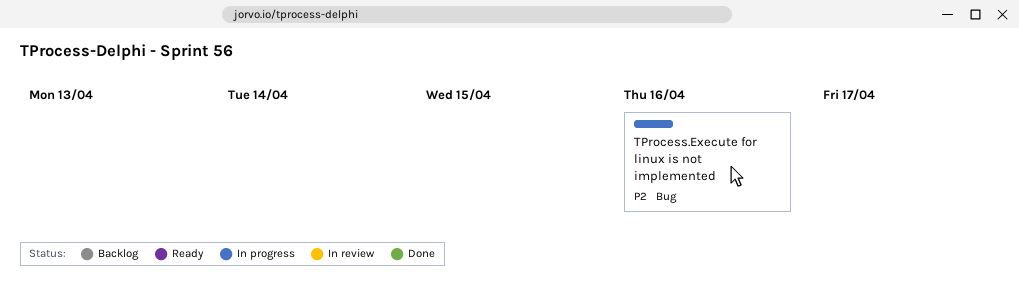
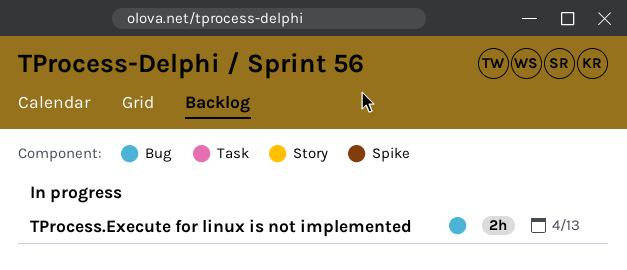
TProcess.Execute for linux is not implemented, due: Apr 16 -> Apr 13

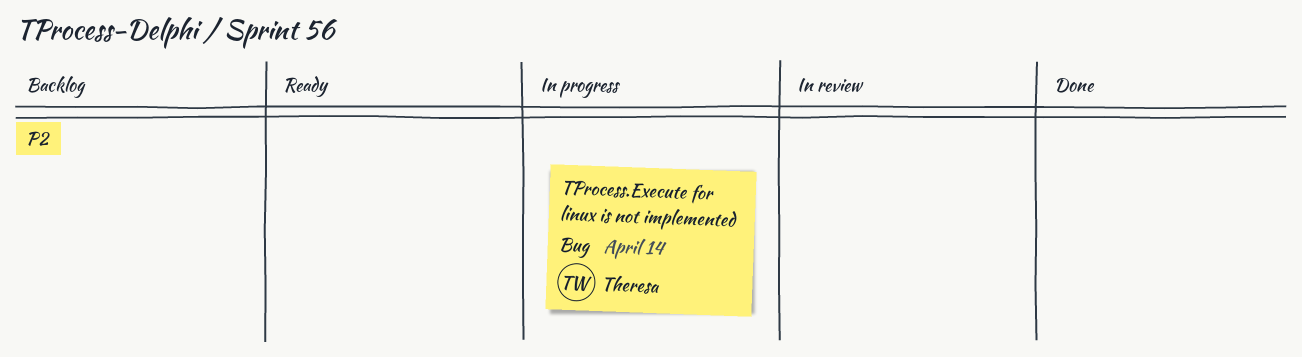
TProcess.Execute for linux is not implemented, due: Apr 13 -> Apr 14

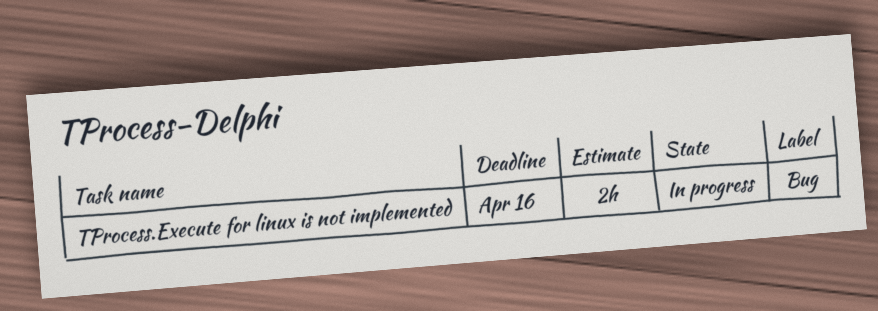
TProcess.Execute for linux is not implemented, due: Apr 14 -> Apr 16

